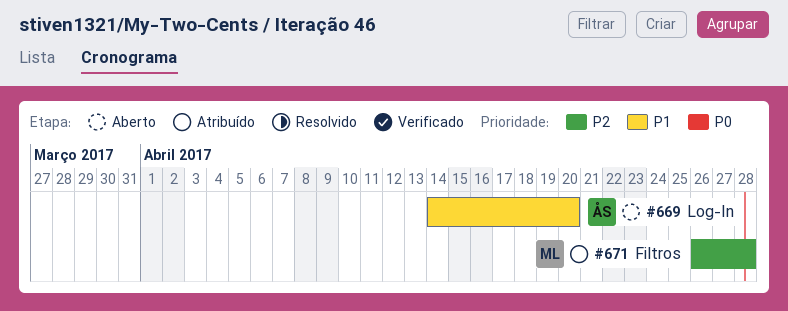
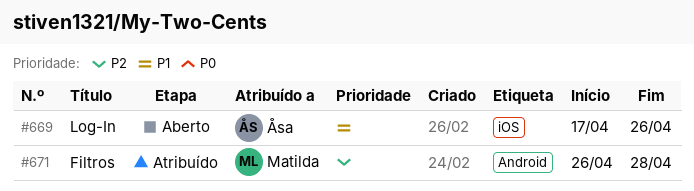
#669, start: Apr 14 -> Apr 17
#669, due: Apr 20 -> Apr 26

